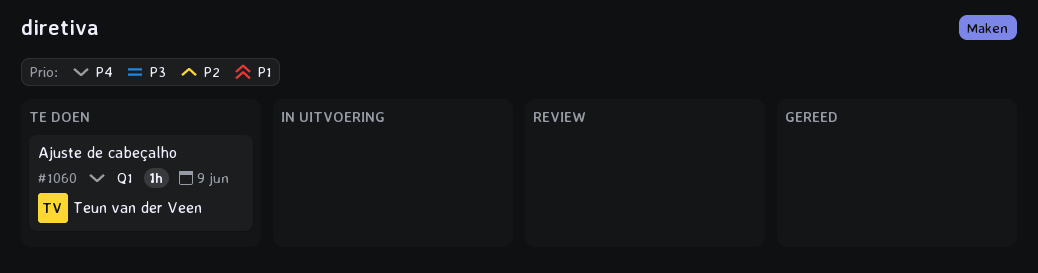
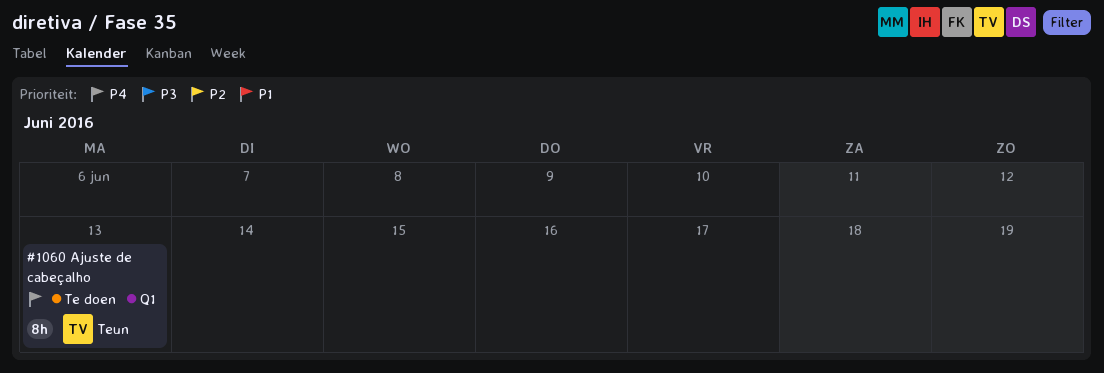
#1060, estimate: 1h -> 8h
#1060, due: Jun 9 -> Jun 13

